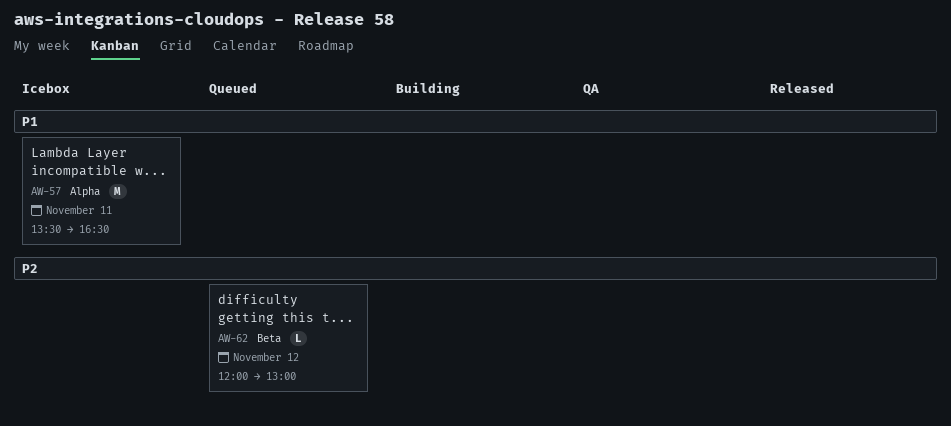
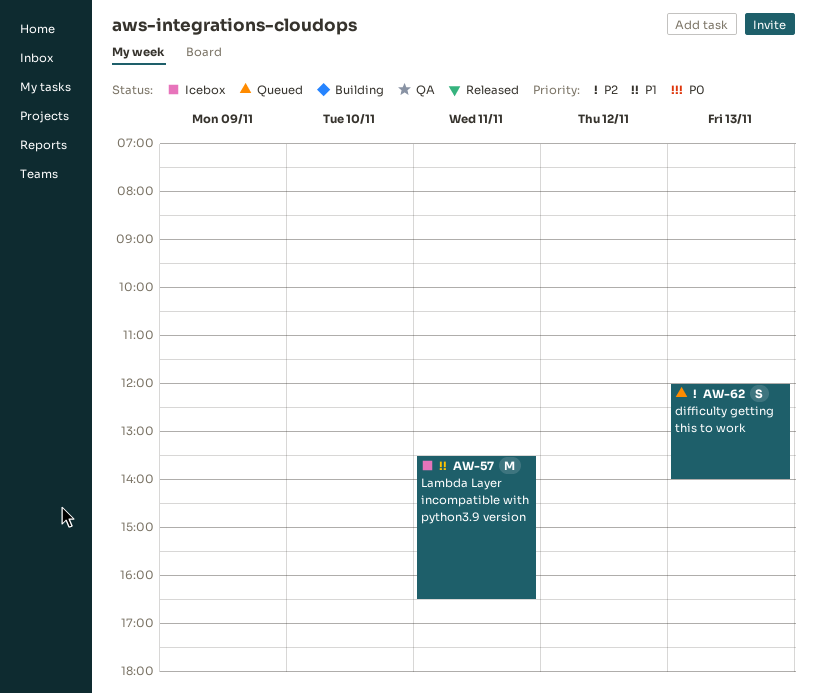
AW-62, estimate: L -> S
AW-62, day: Nov 12 -> Nov 13
AW-62, ends: 13:00 -> 14:00

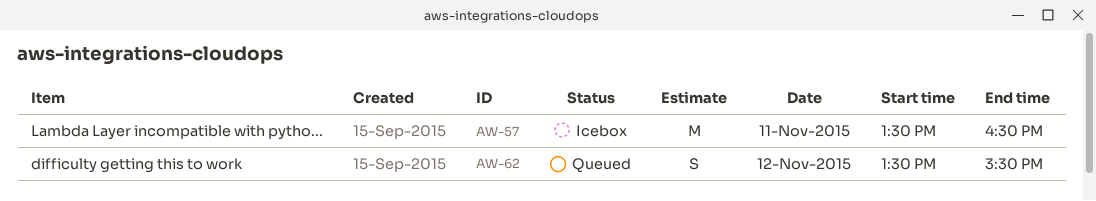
AW-62, day: Nov 13 -> Nov 12
AW-62, begins: 12:00 -> 13:30
AW-62, ends: 14:00 -> 15:30

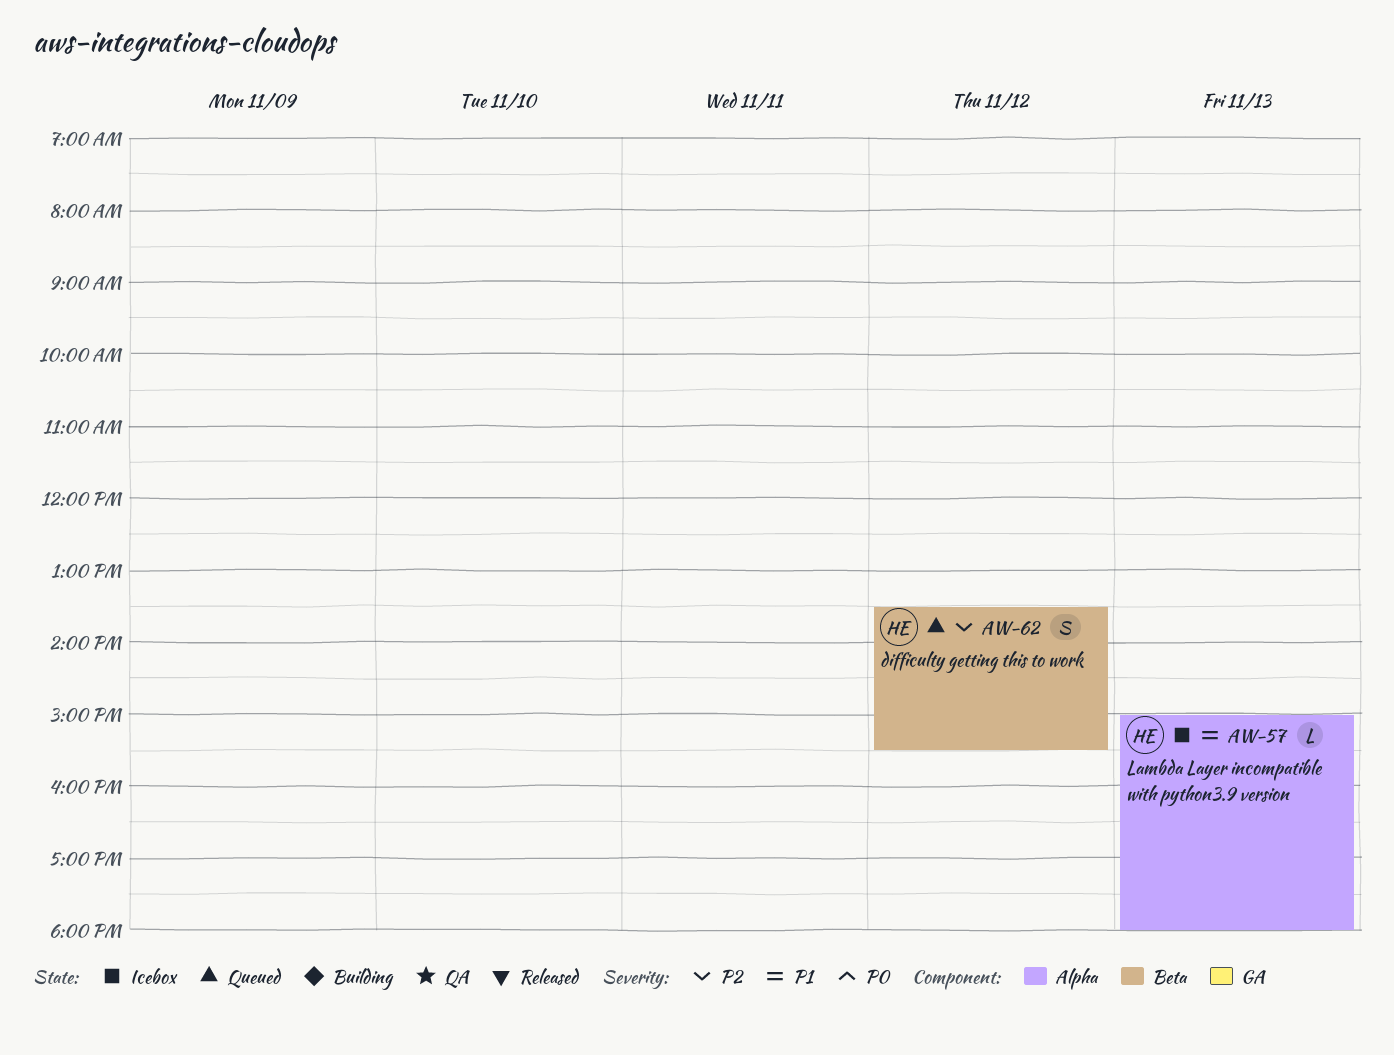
AW-57, estimate: M -> L
AW-57, day: Nov 11 -> Nov 13
AW-57, begins: 13:30 -> 15:00
AW-57, ends: 16:30 -> 18:00

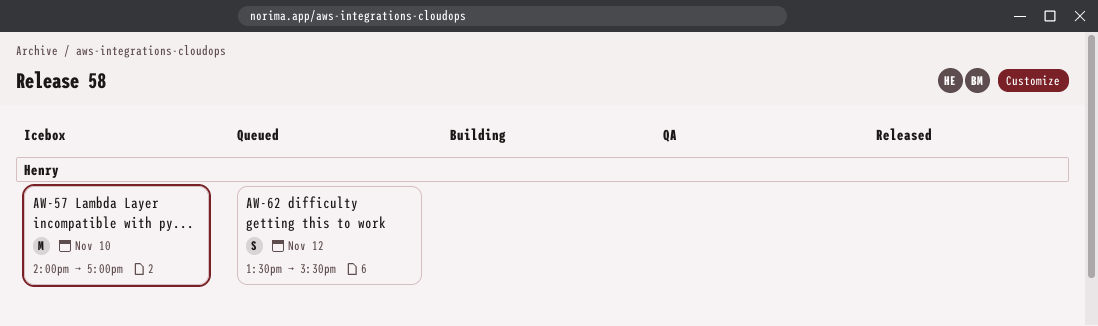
AW-57, estimate: L -> M
AW-57, day: Nov 13 -> Nov 10
AW-57, begins: 15:00 -> 14:00
AW-57, ends: 18:00 -> 17:00

